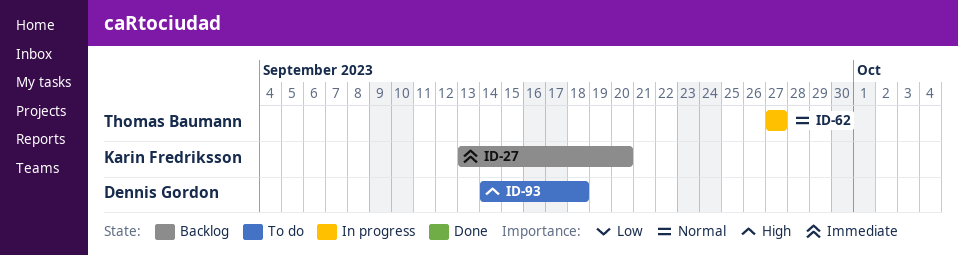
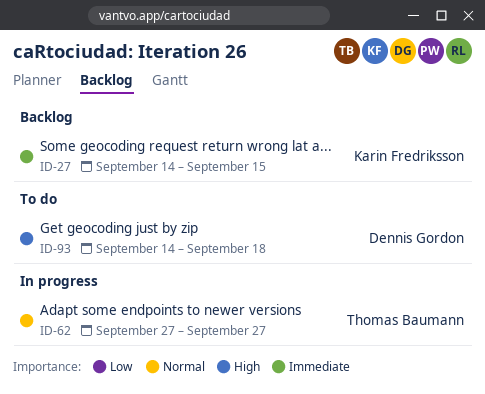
ID-27, start: Sep 13 -> Sep 14
ID-27, due: Sep 20 -> Sep 15

